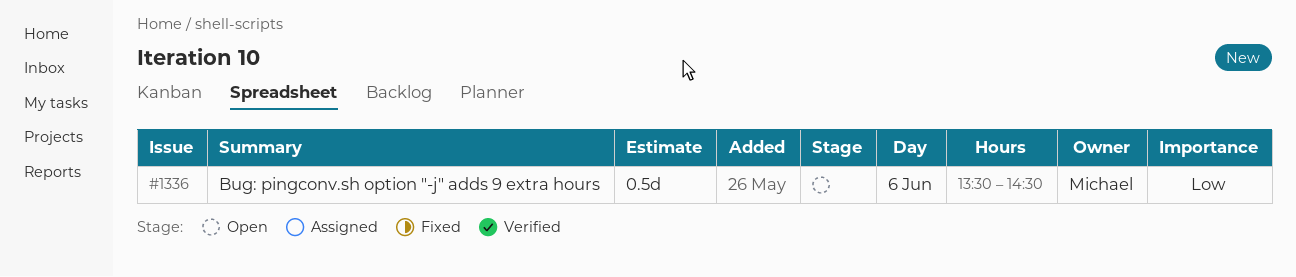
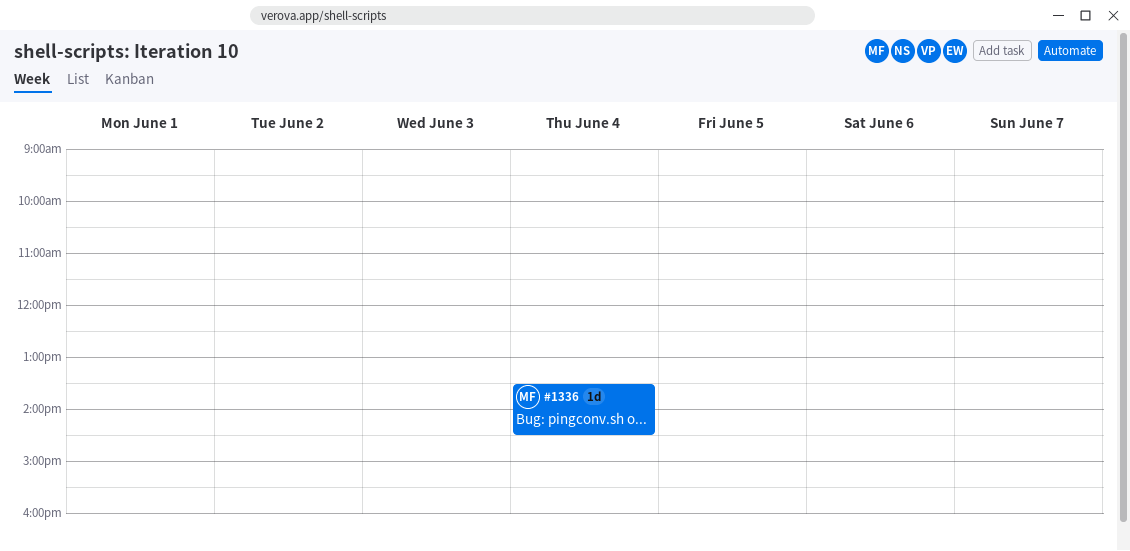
#1336, estimate: 0.5d -> 1d
#1336, day: Jun 6 -> Jun 4

